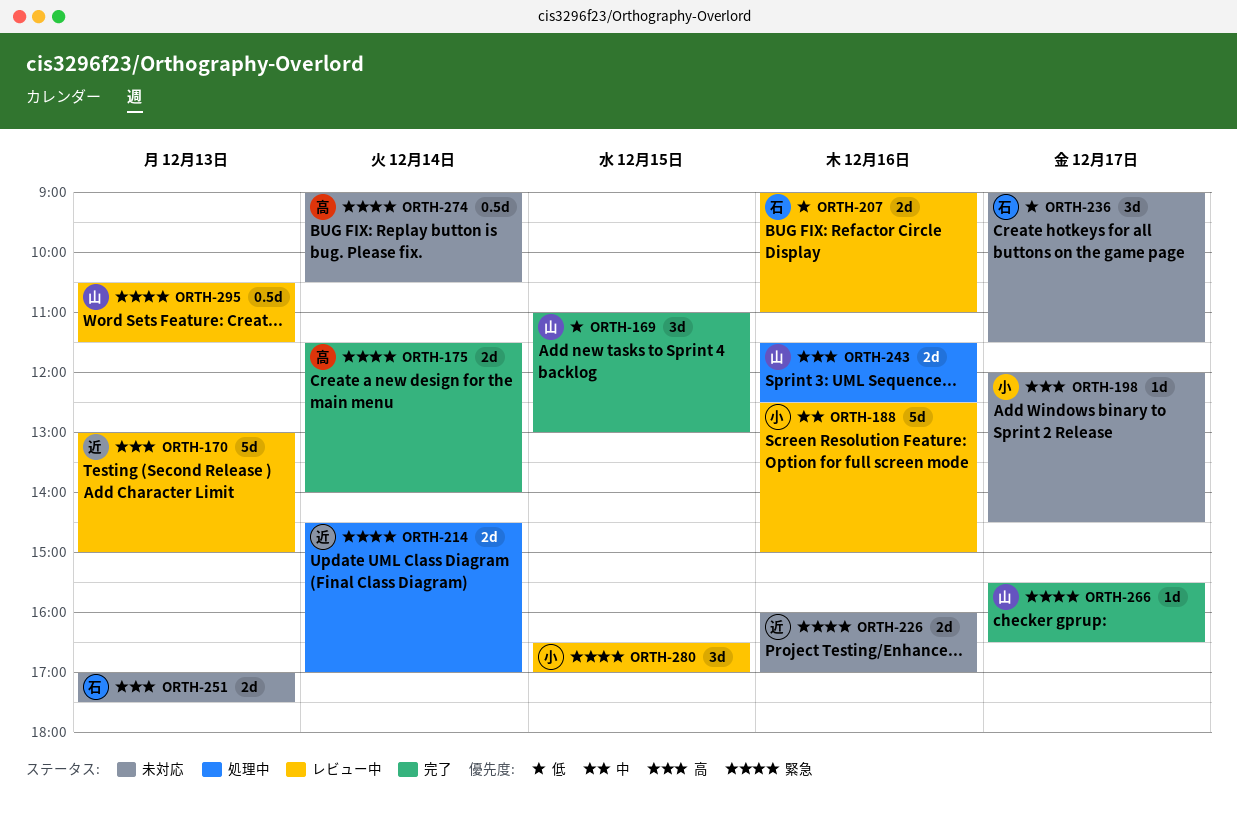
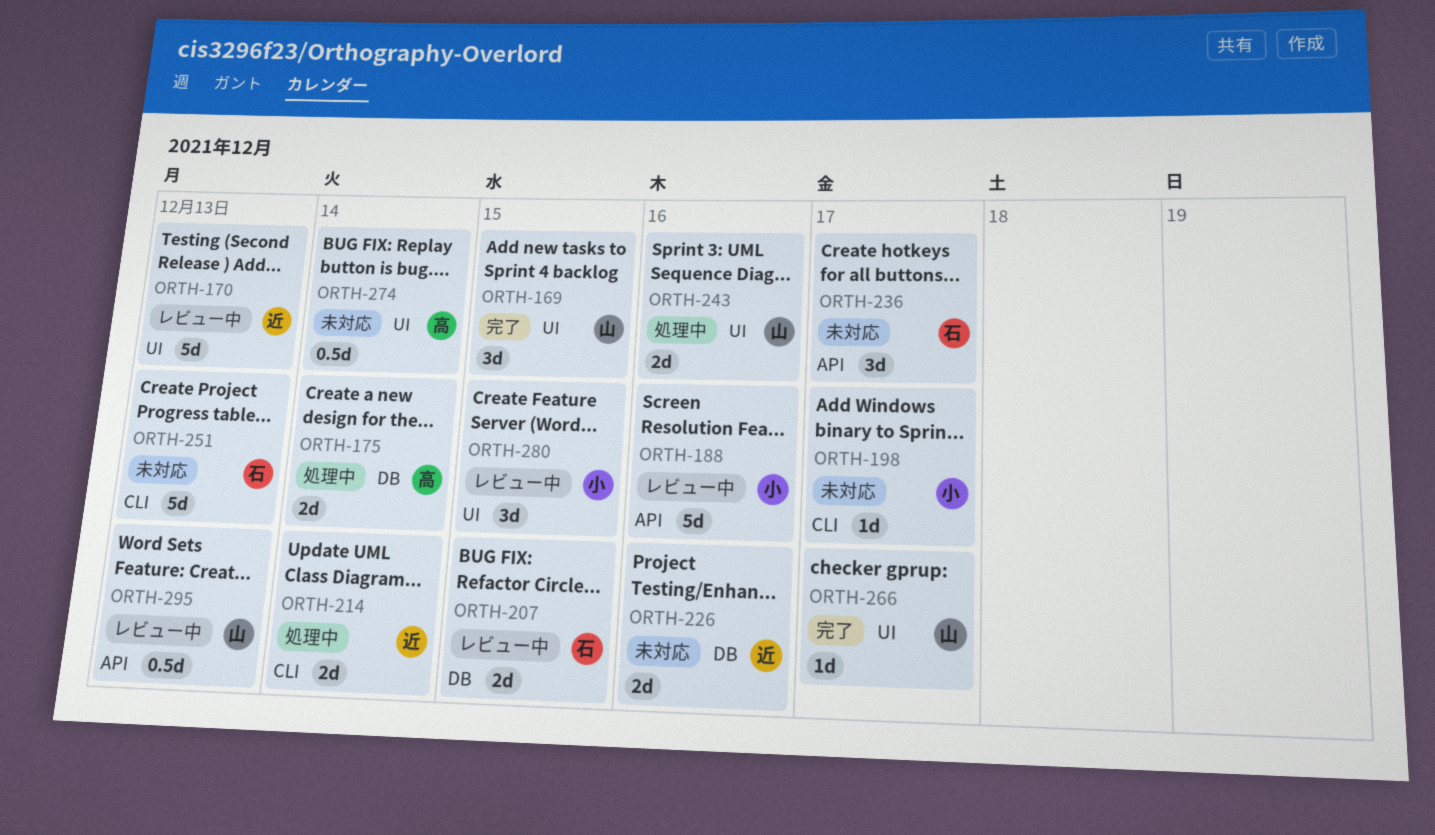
ORTH-175, status: 完了 -> 処理中
ORTH-207, day: Dec 16 -> Dec 15
ORTH-251, estimate: 2d -> 5d

